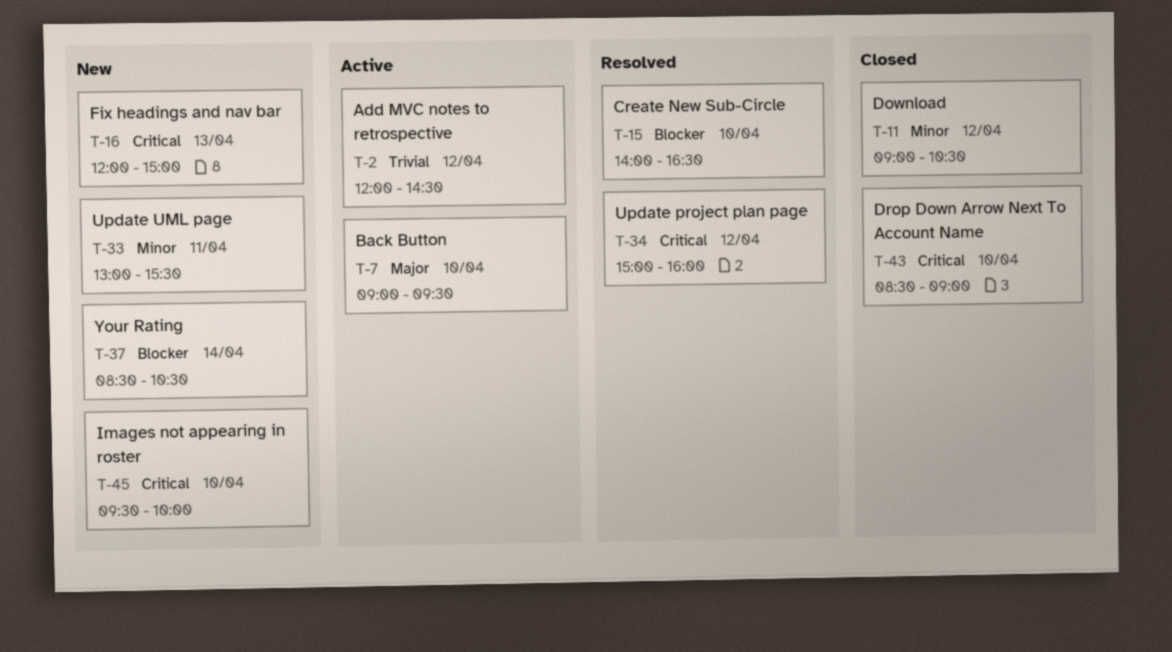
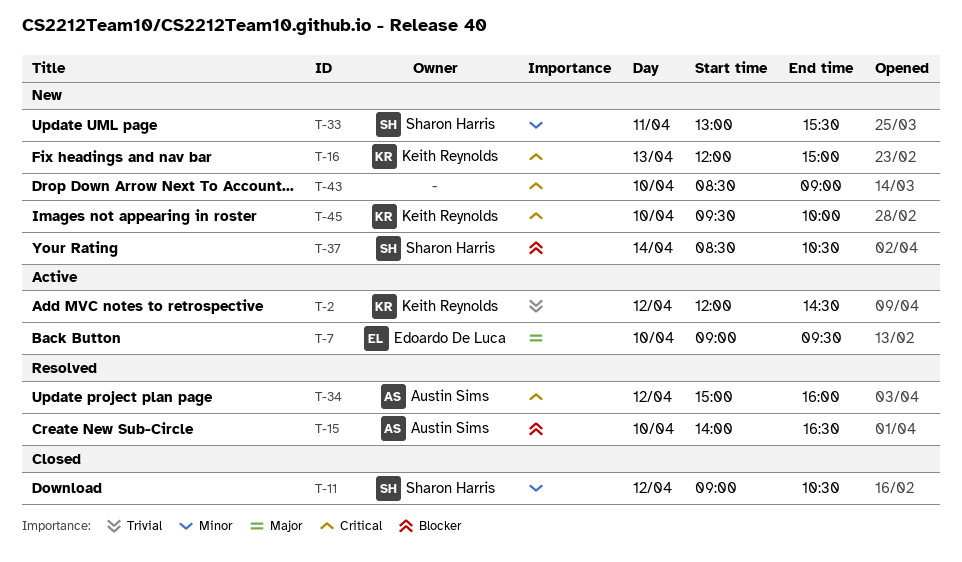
T-43, status: Closed -> New

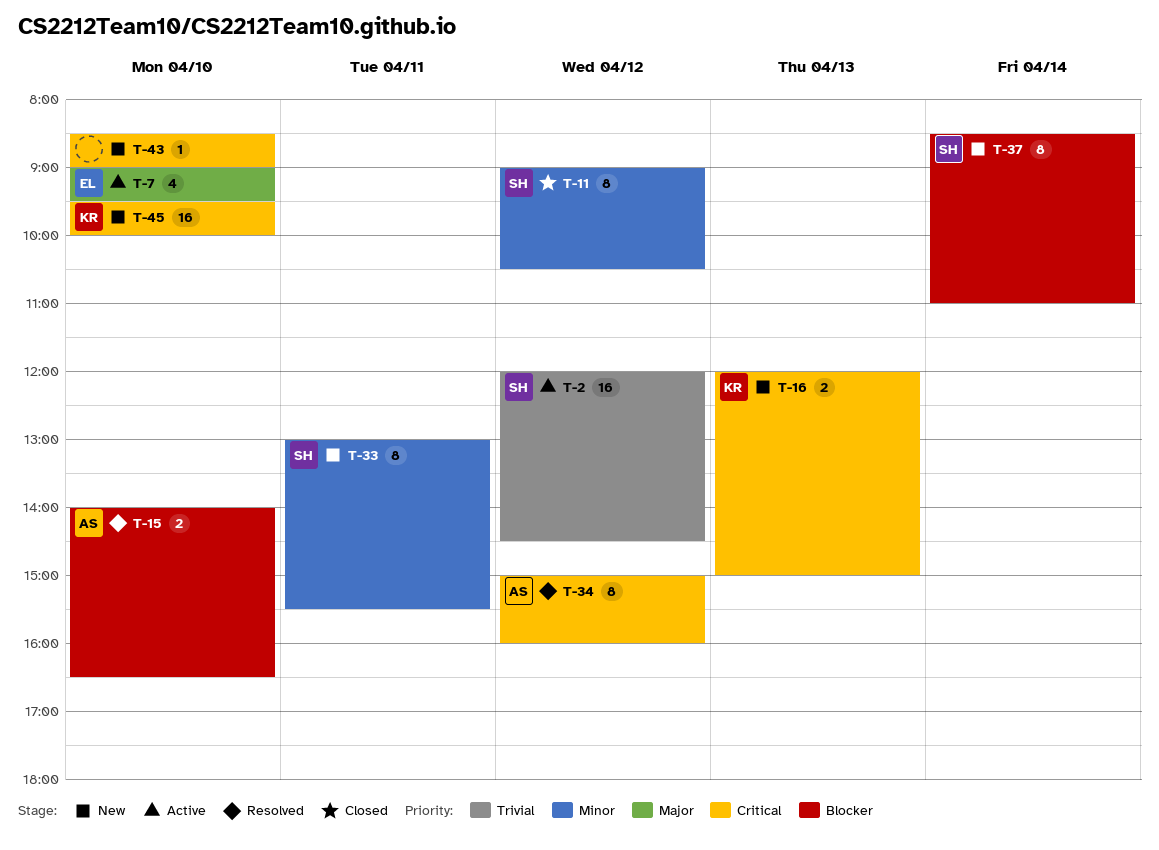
T-2, owner: Keith Reynolds -> Sharon Harris
T-37, ends: 10:30 -> 11:00

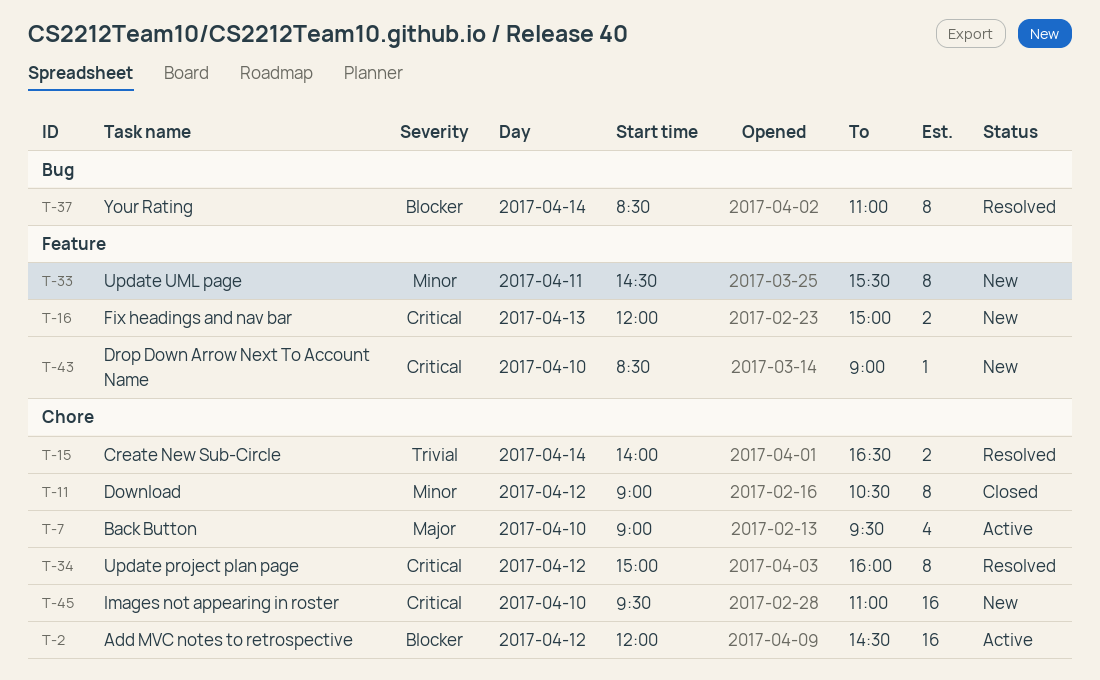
T-2, priority: Trivial -> Blocker
T-15, priority: Blocker -> Trivial
T-15, day: Apr 10 -> Apr 14
T-33, begins: 13:00 -> 14:30
T-37, status: New -> Resolved
T-45, ends: 10:00 -> 11:00

